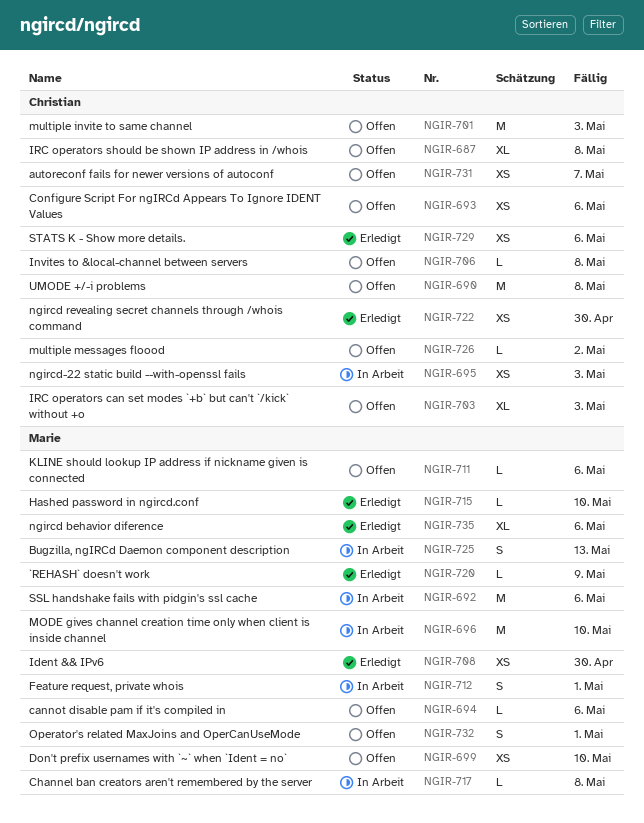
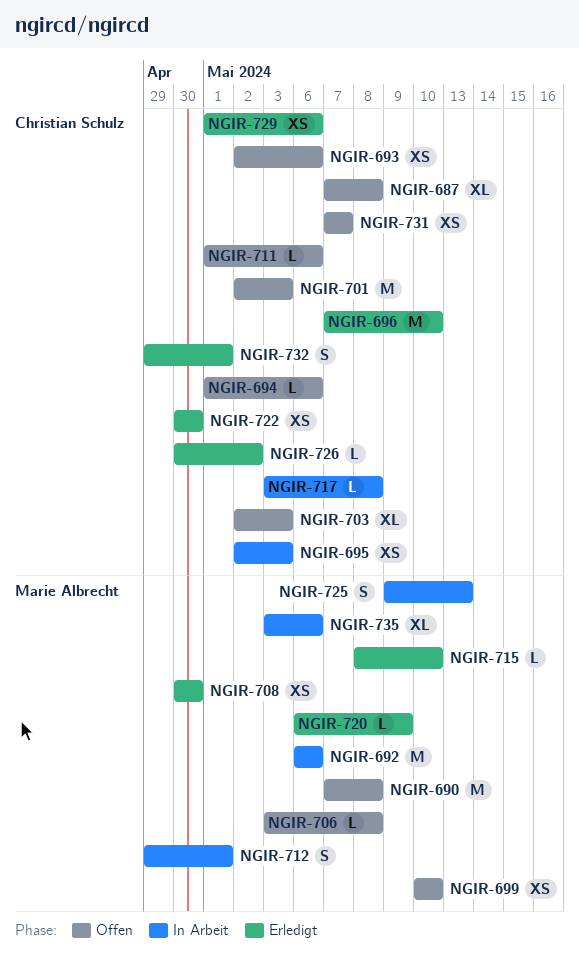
NGIR-690, owner: Christian Schulz -> Marie Albrecht
NGIR-694, owner: Marie Albrecht -> Christian Schulz
NGIR-696, status: In Arbeit -> Erledigt
NGIR-696, owner: Marie Albrecht -> Christian Schulz
NGIR-706, owner: Christian Schulz -> Marie Albrecht
NGIR-711, owner: Marie Albrecht -> Christian Schulz
NGIR-717, owner: Marie Albrecht -> Christian Schulz
NGIR-726, status: Offen -> Erledigt
NGIR-732, status: Offen -> Erledigt
NGIR-732, owner: Marie Albrecht -> Christian Schulz
NGIR-735, status: Erledigt -> In Arbeit

